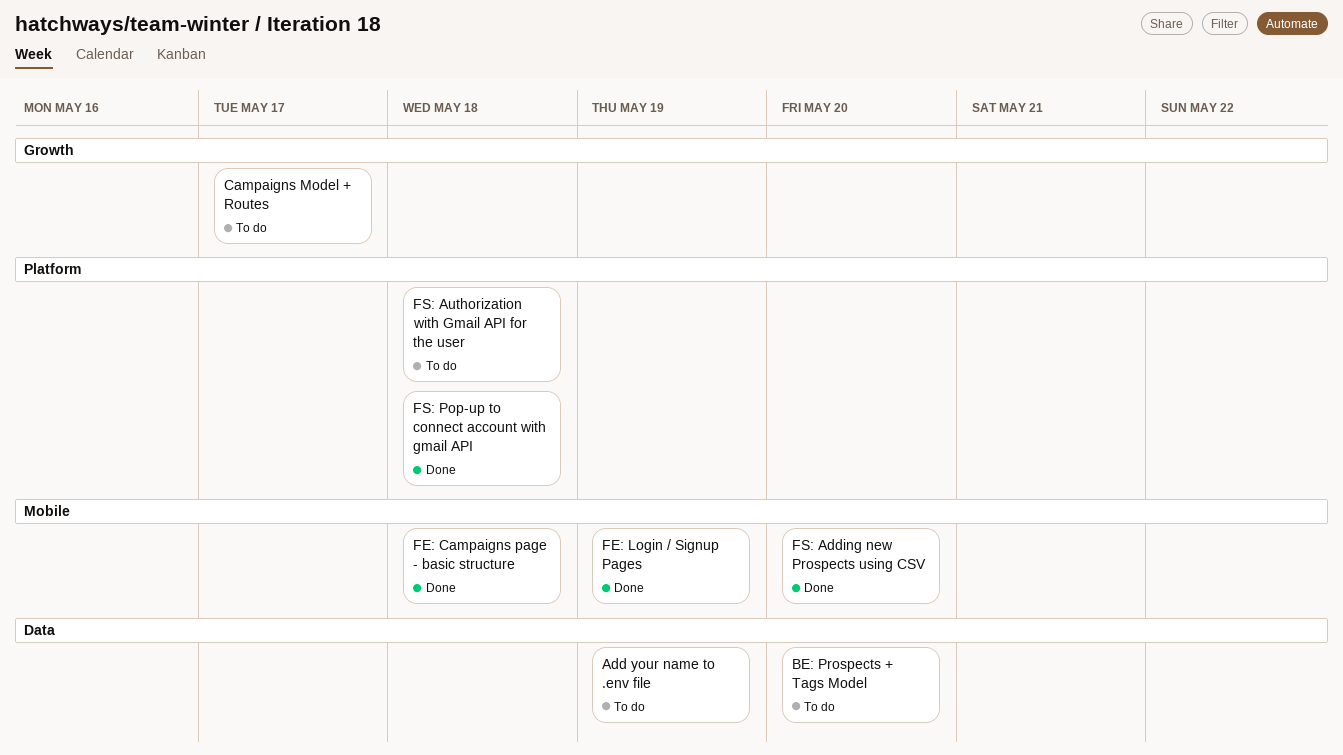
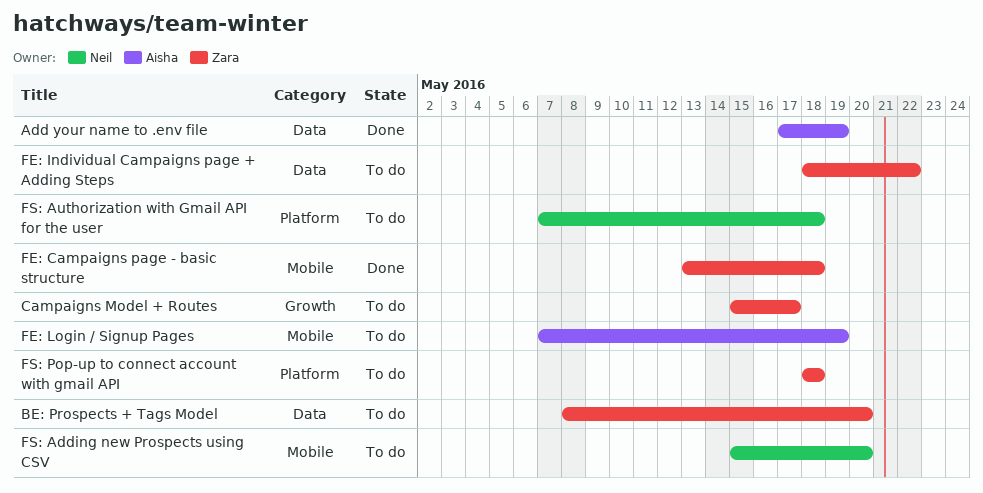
Add your name to .env file, status: To do -> Done
FE: Individual Campaigns page + Adding Steps: none -> present
FE: Login / Signup Pages, status: Done -> To do
FS: Adding new Prospects using CSV, status: Done -> To do
FS: Pop-up to connect account with gmail API, status: Done -> To do

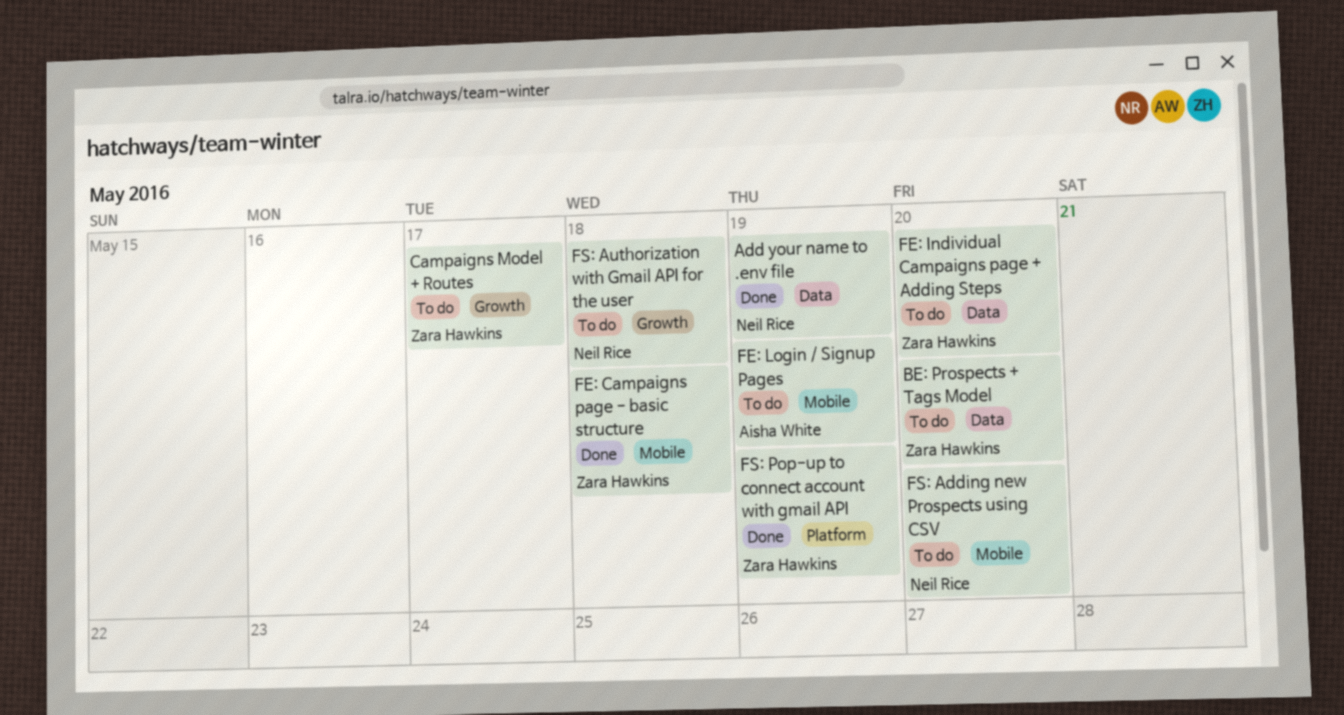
Add your name to .env file, owner: Aisha White -> Neil Rice
FE: Individual Campaigns page + Adding Steps, due: May 22 -> May 20
FS: Authorization with Gmail API for the user, label: Platform -> Growth
FS: Pop-up to connect account with gmail API, status: To do -> Done
FS: Pop-up to connect account with gmail API, due: May 18 -> May 19

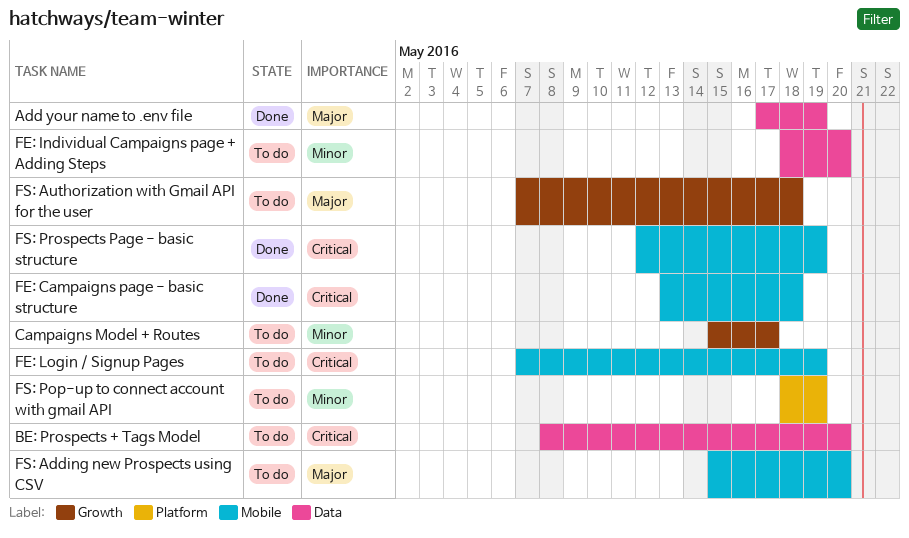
FS: Pop-up to connect account with gmail API, status: Done -> To do
FS: Prospects Page - basic structure: none -> present

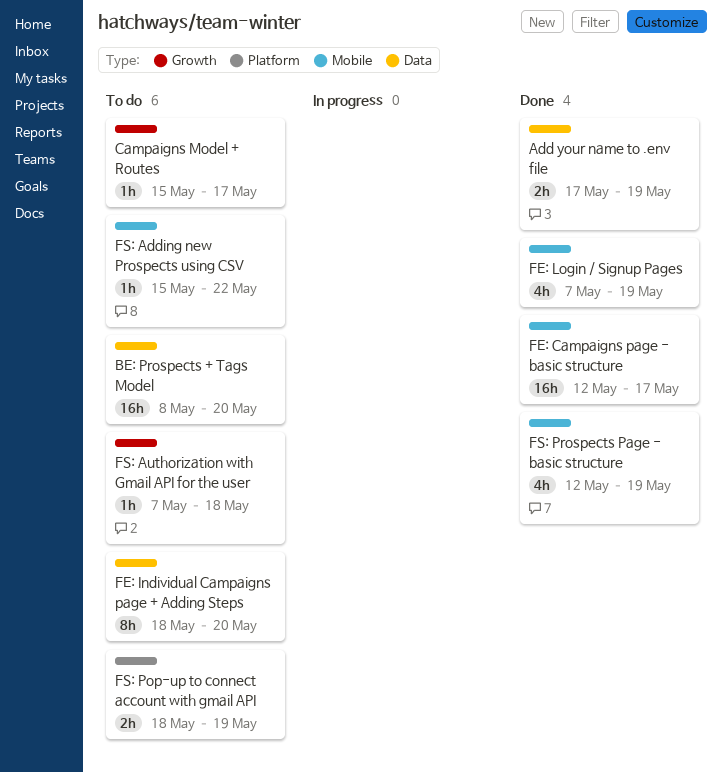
FE: Campaigns page - basic structure, start: May 13 -> May 12
FE: Campaigns page - basic structure, due: May 18 -> May 17
FE: Login / Signup Pages, status: To do -> Done
FS: Adding new Prospects using CSV, due: May 20 -> May 22

